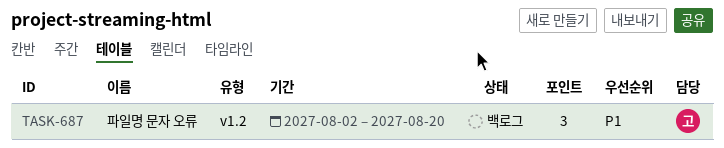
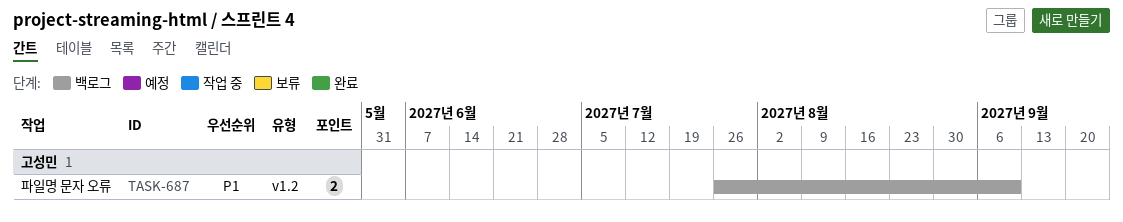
TASK-687, estimate: 3 -> 2
TASK-687, start: Aug 2 -> Jul 26
TASK-687, due: Aug 20 -> Sep 10

